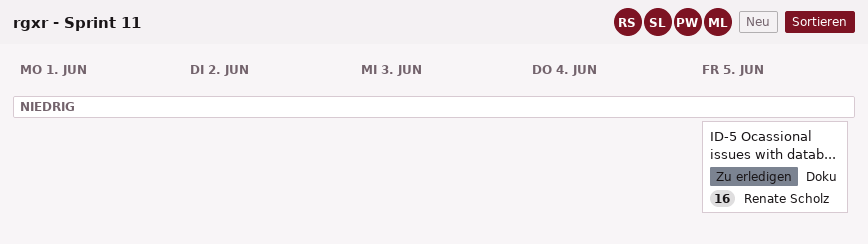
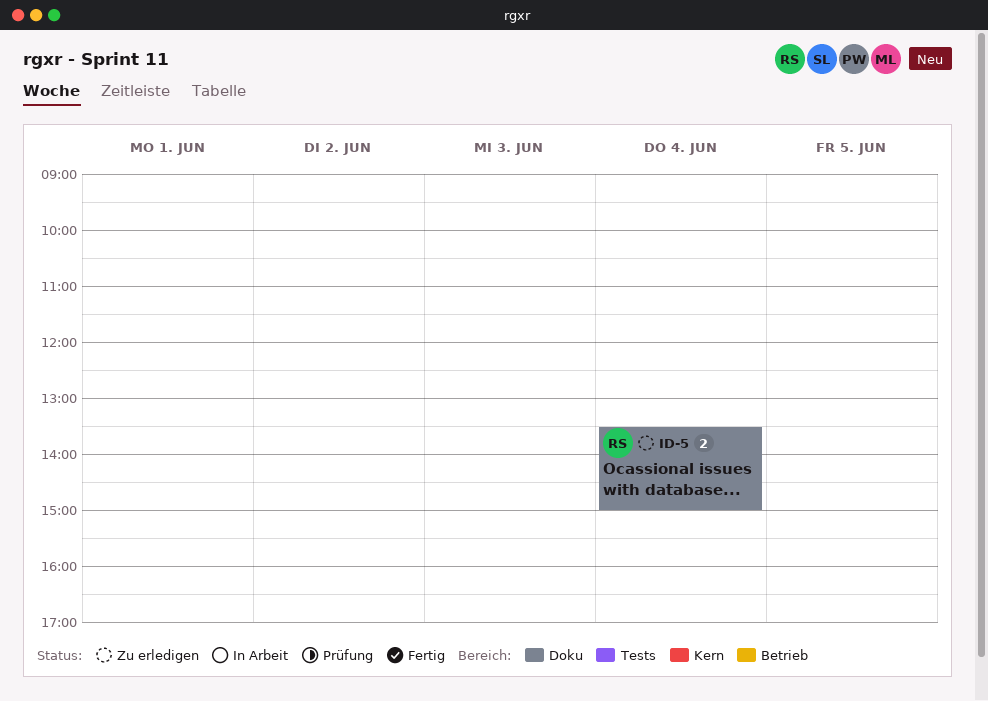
ID-5, estimate: 16 -> 2
ID-5, day: Jun 5 -> Jun 4

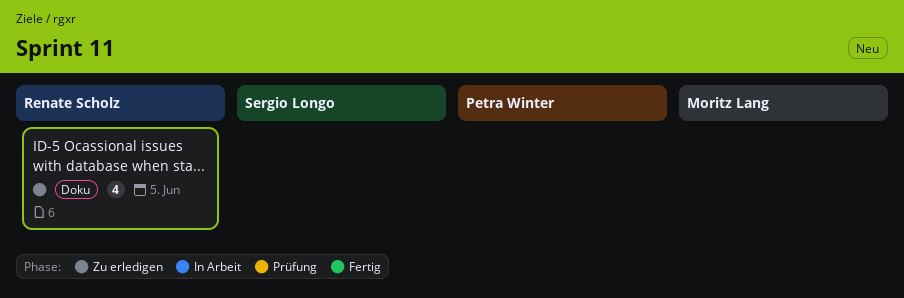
ID-5, estimate: 2 -> 4
ID-5, day: Jun 4 -> Jun 5

